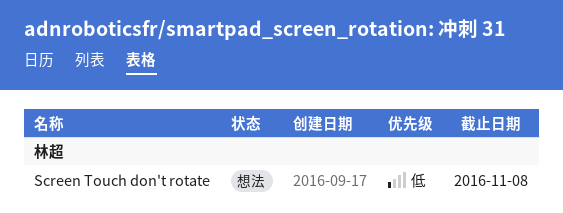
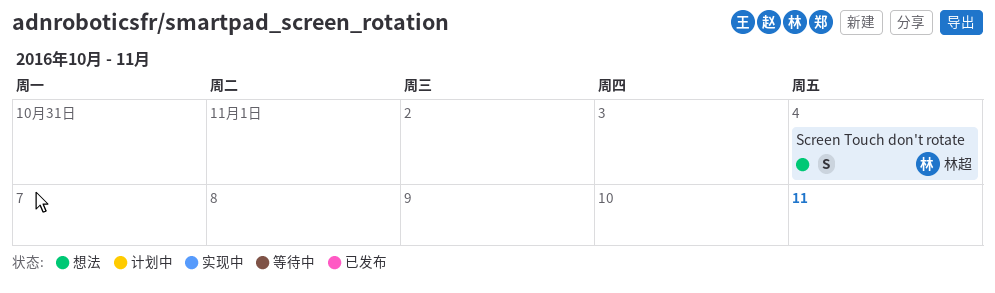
Screen Touch don't rotate, due: Nov 8 -> Nov 4

